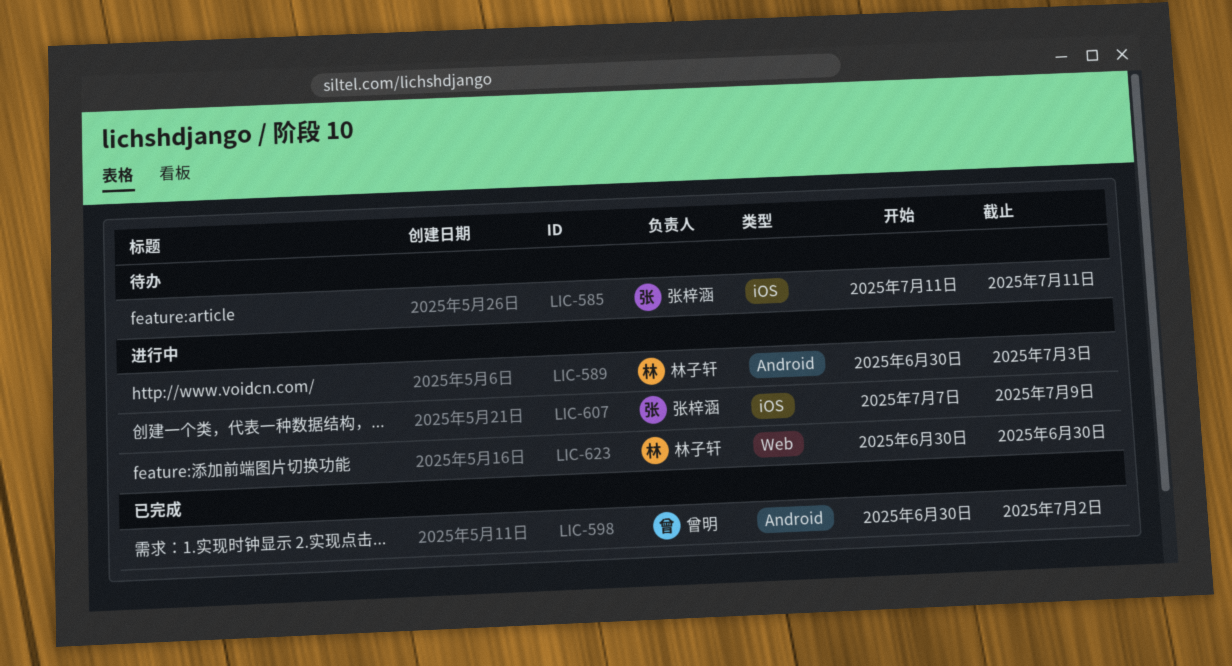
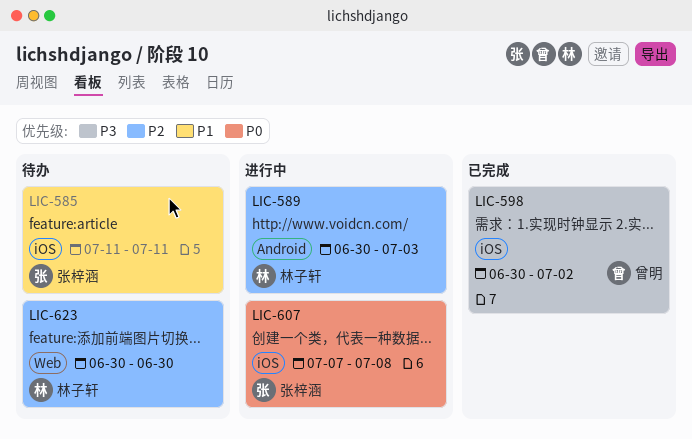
LIC-598, label: Android -> iOS
LIC-607, due: Jul 9 -> Jul 8
LIC-623, status: 进行中 -> 待办

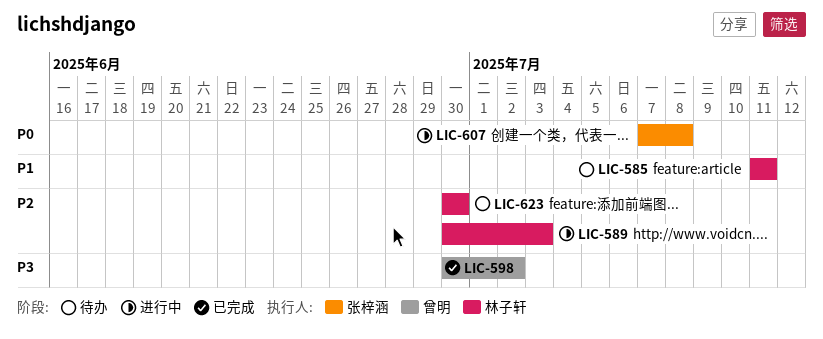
LIC-585, owner: 张梓涵 -> 林子轩

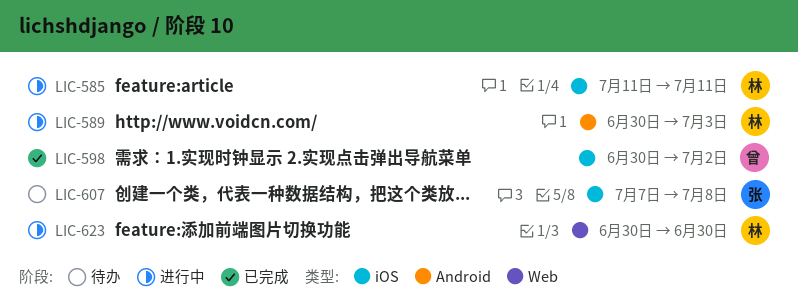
LIC-585, status: 待办 -> 进行中
LIC-607, status: 进行中 -> 待办
LIC-623, status: 待办 -> 进行中

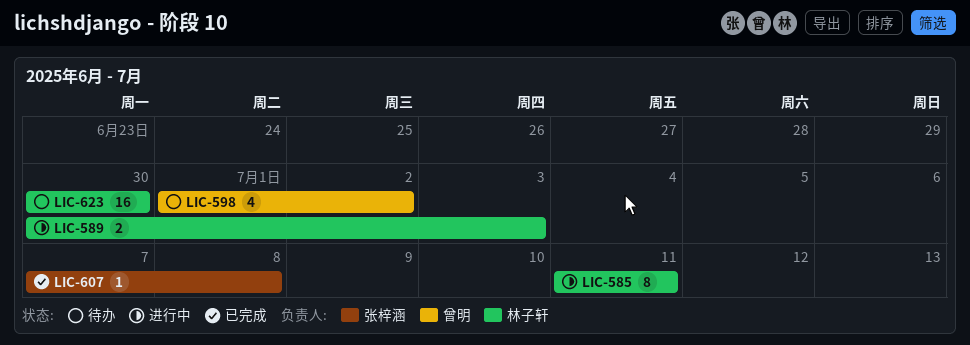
LIC-598, status: 已完成 -> 待办
LIC-598, start: Jun 30 -> Jul 1
LIC-607, status: 待办 -> 已完成
LIC-623, status: 进行中 -> 待办

